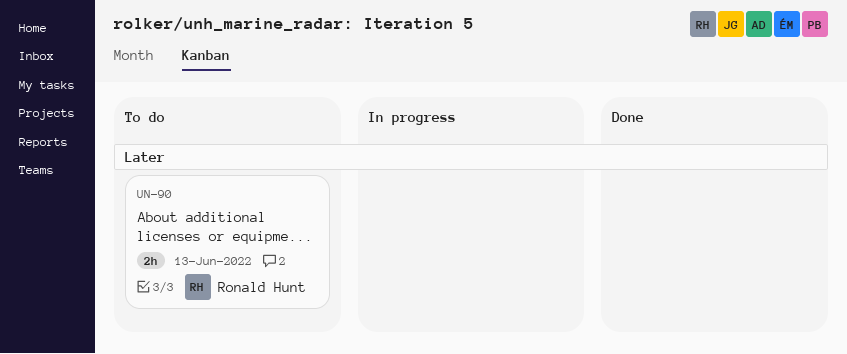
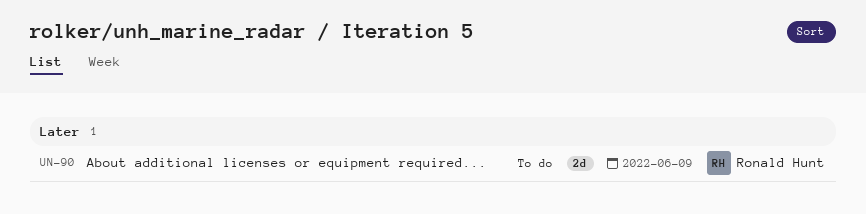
UN-90, estimate: 2h -> 2d
UN-90, due: Jun 13 -> Jun 9

